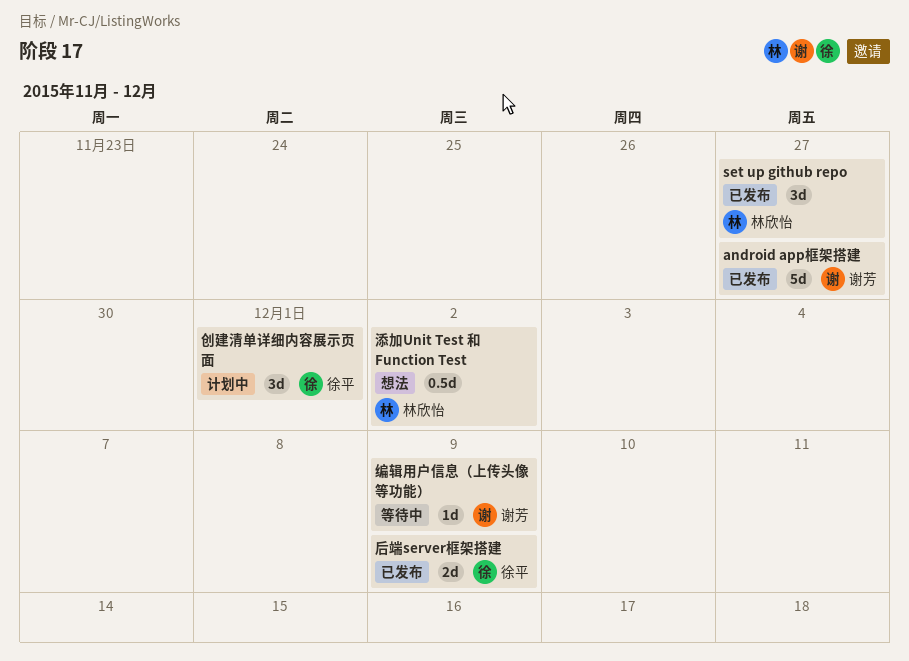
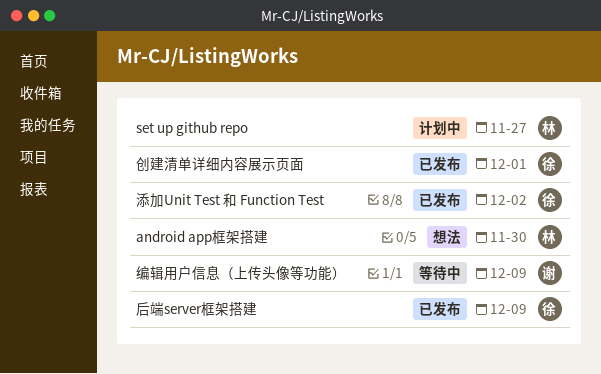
android app框架搭建, status: 已发布 -> 想法
android app框架搭建, owner: 谢芳 -> 林欣怡
android app框架搭建, due: Nov 27 -> Nov 30
set up github repo, status: 已发布 -> 计划中
创建清单详细内容展示页面, status: 计划中 -> 已发布
添加Unit Test 和 Function Test, status: 想法 -> 已发布
添加Unit Test 和 Function Test, owner: 林欣怡 -> 徐平

